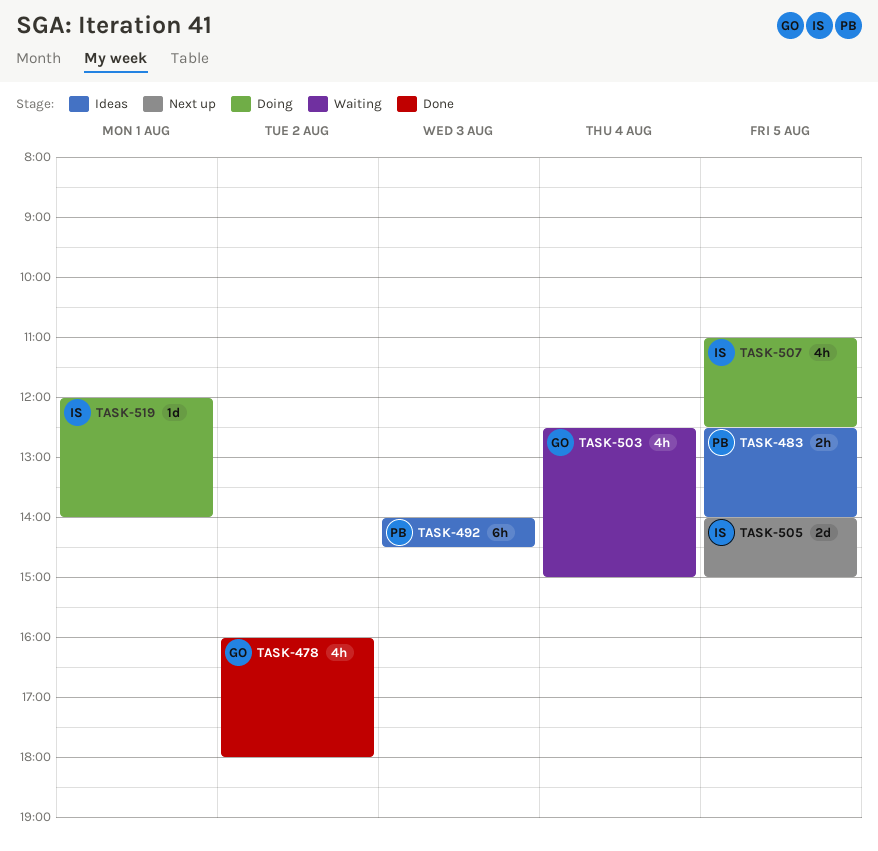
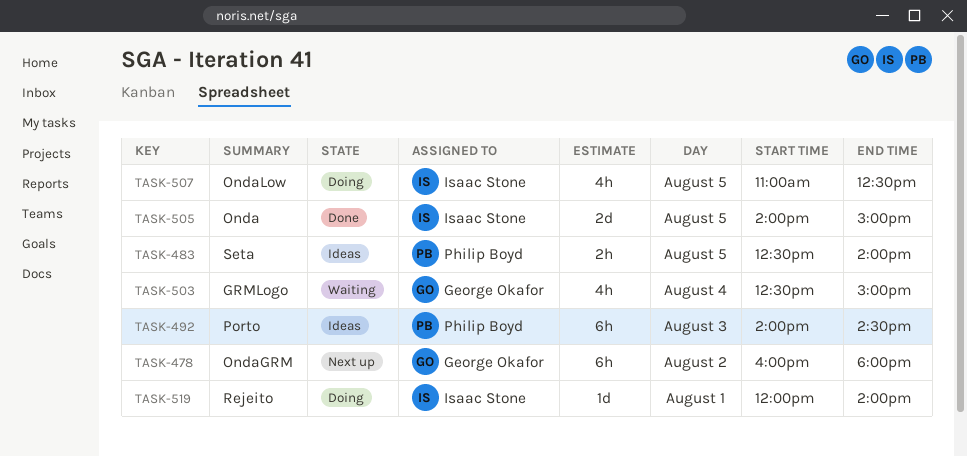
TASK-478, status: Done -> Next up
TASK-478, estimate: 4h -> 6h
TASK-505, status: Next up -> Done

